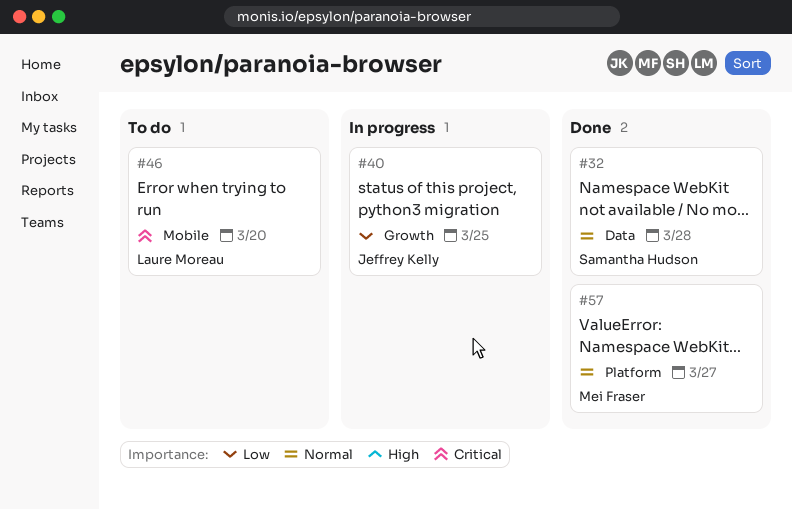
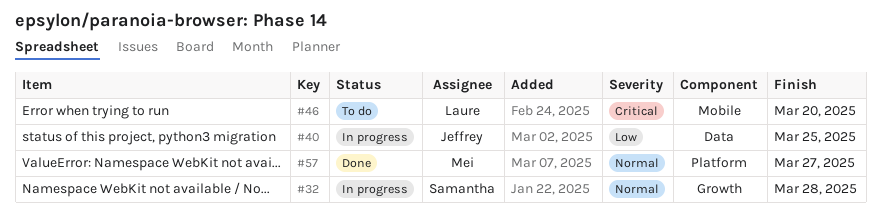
#32, status: Done -> In progress
#32, label: Data -> Growth
#40, label: Growth -> Data

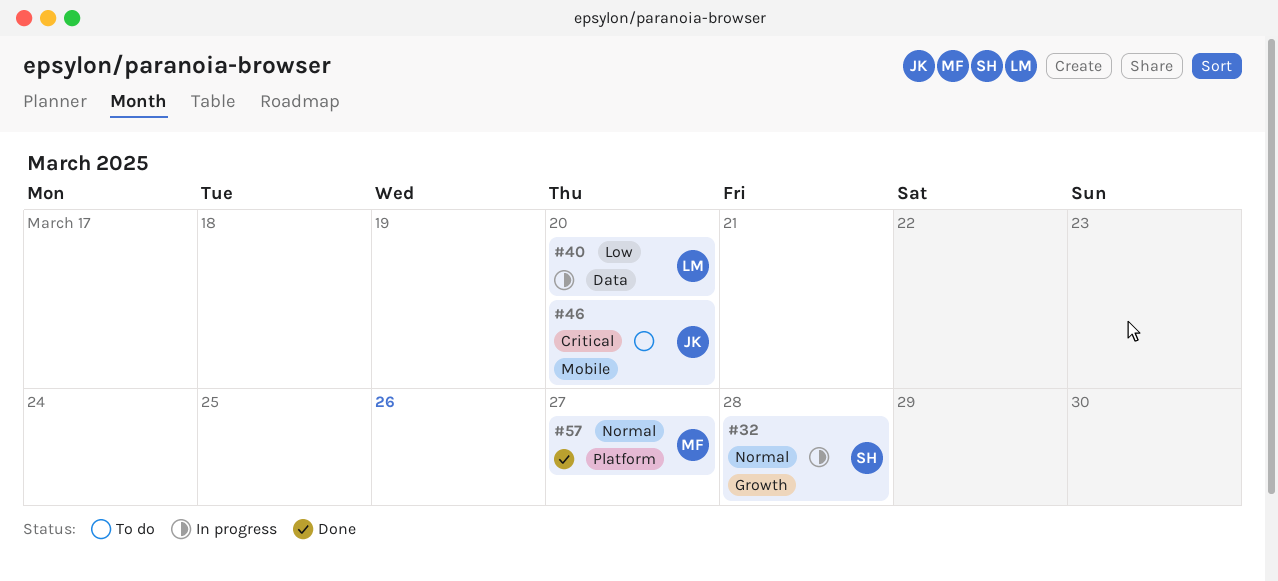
#40, owner: Jeffrey -> Laure
#40, due: Mar 25 -> Mar 20
#46, owner: Laure -> Jeffrey

